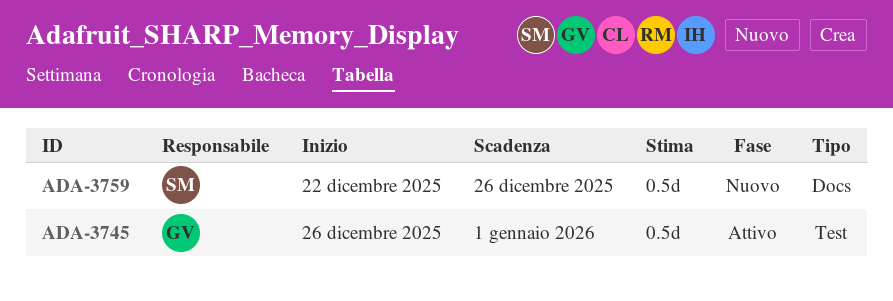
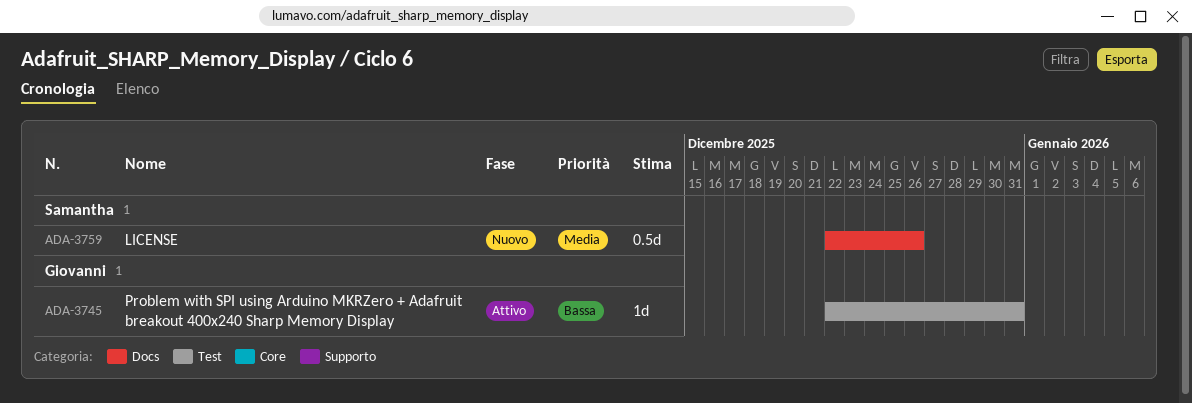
ADA-3745, estimate: 0.5d -> 1d
ADA-3745, start: Dec 26 -> Dec 22
ADA-3745, due: Jan 1 -> Dec 31

